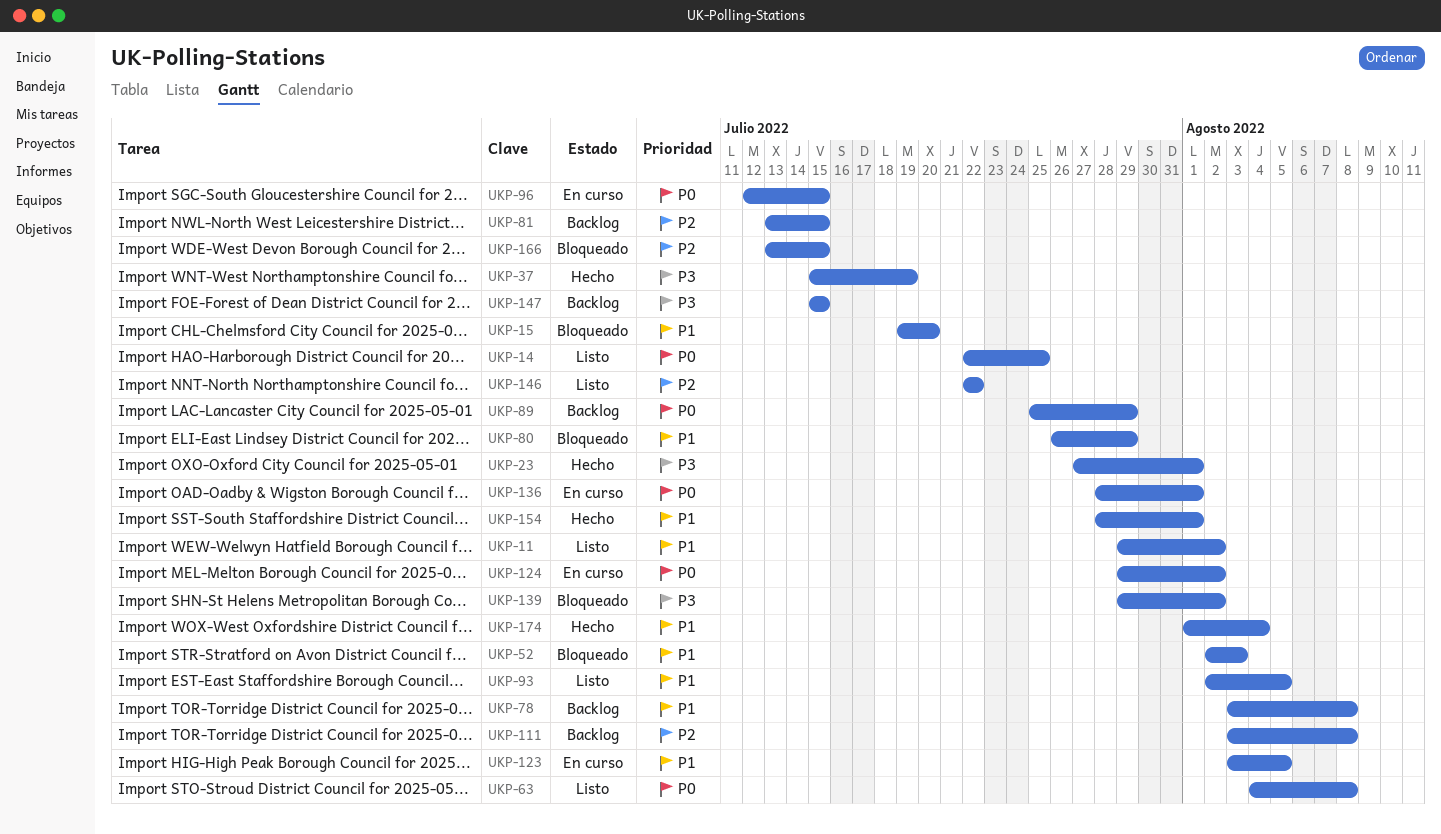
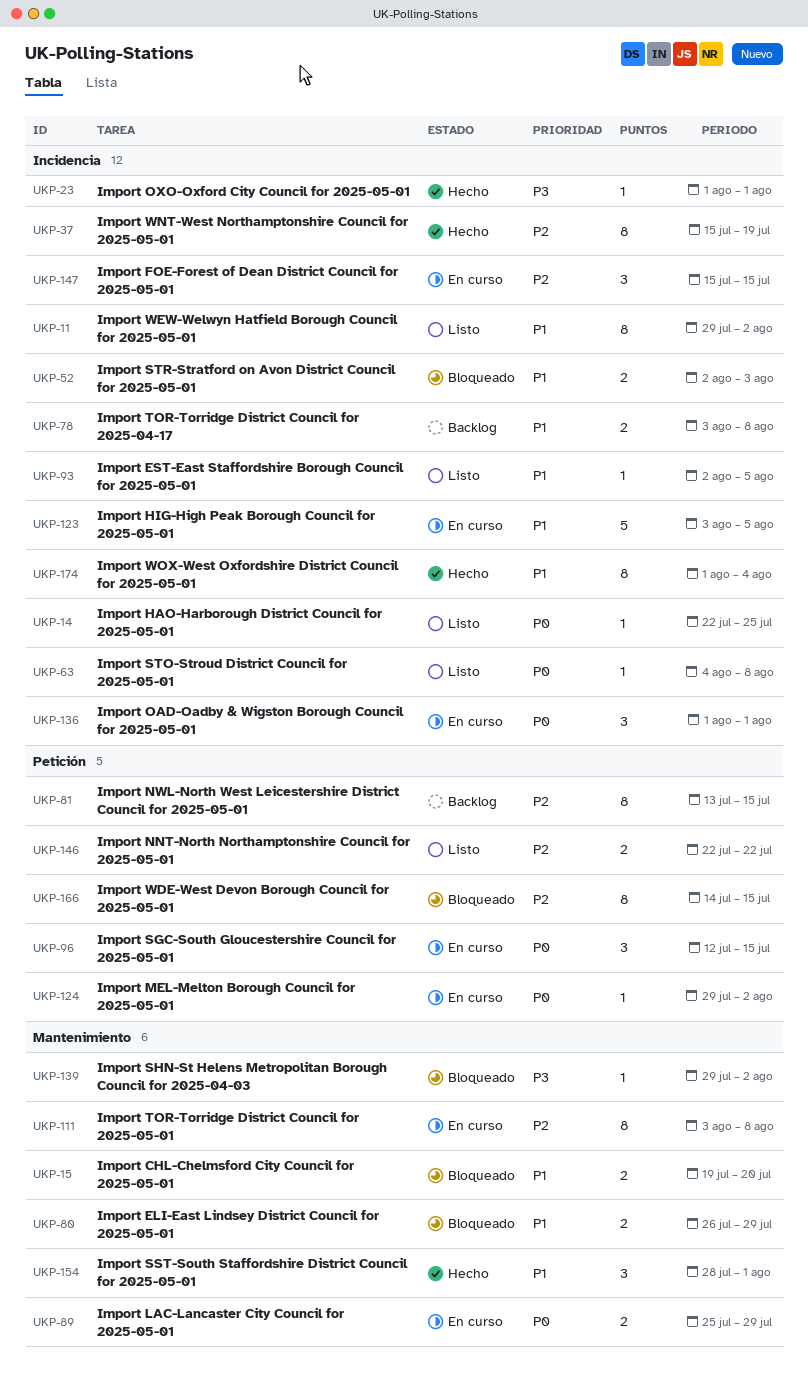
UKP-23, start: Jul 27 -> Aug 1
UKP-37, priority: P3 -> P2
UKP-89, status: Backlog -> En curso
UKP-111, status: Backlog -> En curso
UKP-136, start: Jul 28 -> Aug 1
UKP-147, status: Backlog -> En curso
UKP-147, priority: P3 -> P2
UKP-166, start: Jul 13 -> Jul 14

